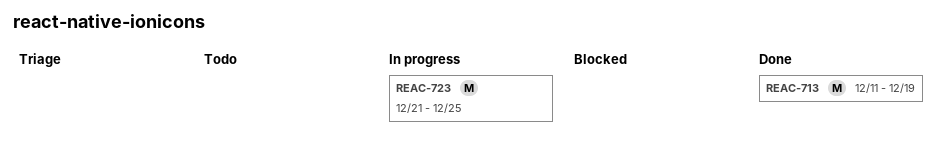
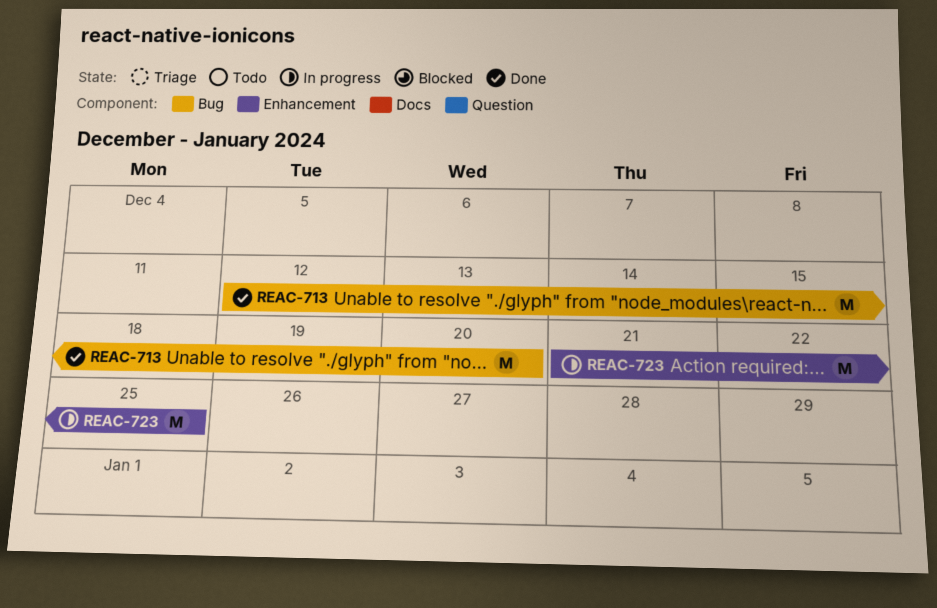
REAC-713, start: Dec 11 -> Dec 12
REAC-713, due: Dec 19 -> Dec 20

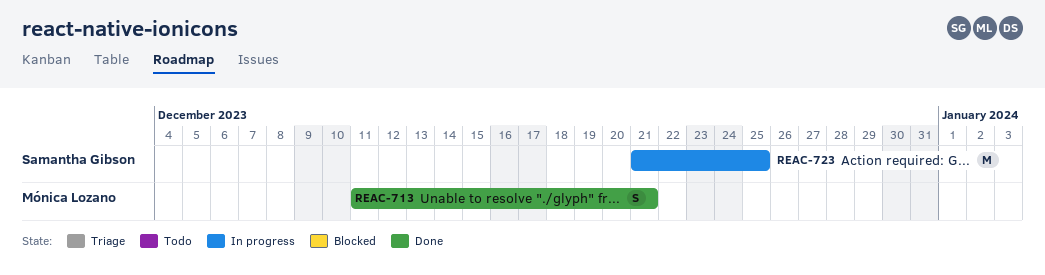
REAC-713, estimate: M -> S
REAC-713, start: Dec 12 -> Dec 11
REAC-713, due: Dec 20 -> Dec 21

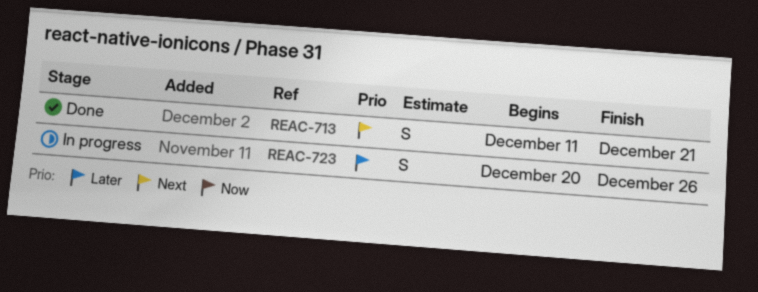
REAC-723, estimate: M -> S
REAC-723, start: Dec 21 -> Dec 20
REAC-723, due: Dec 25 -> Dec 26

